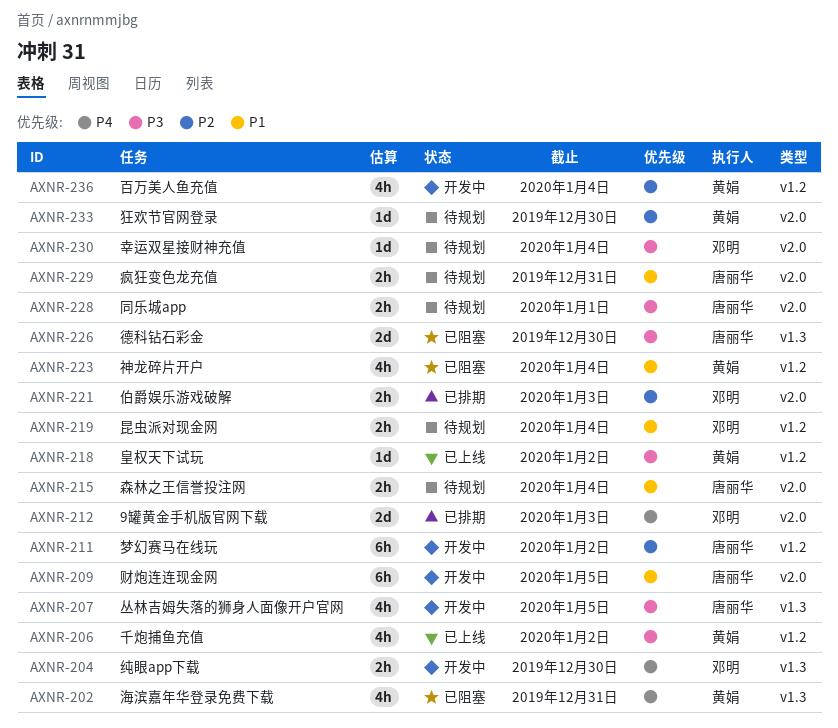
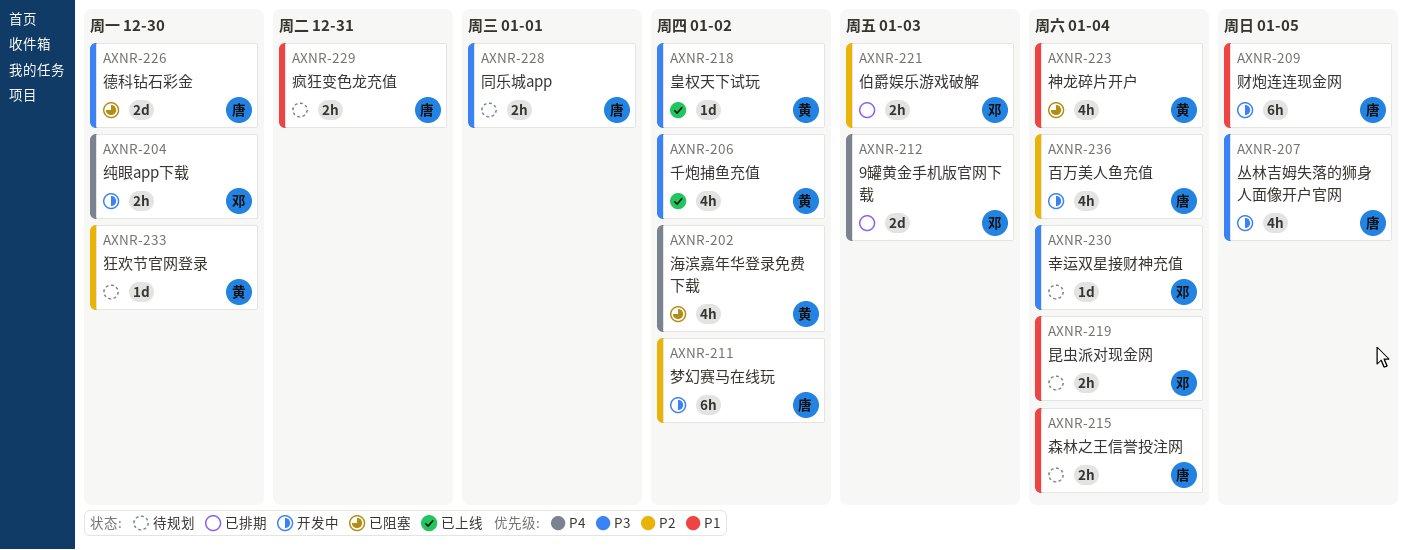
AXNR-202, due: Dec 31 -> Jan 2
AXNR-236, owner: 黄娟 -> 唐丽华

